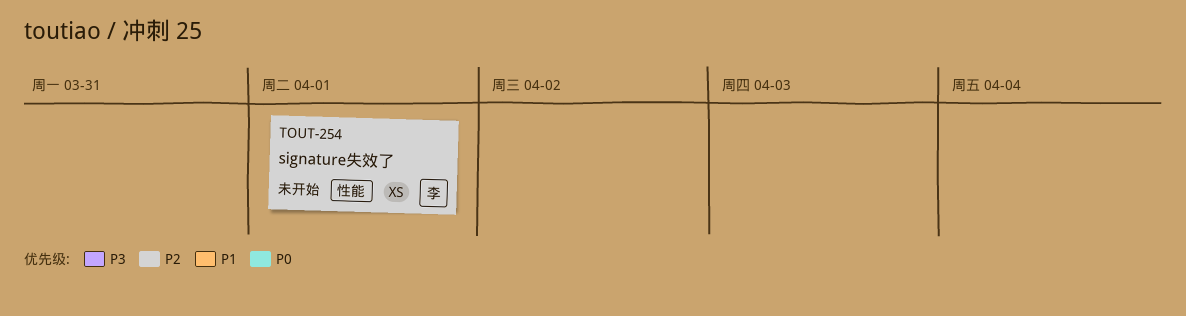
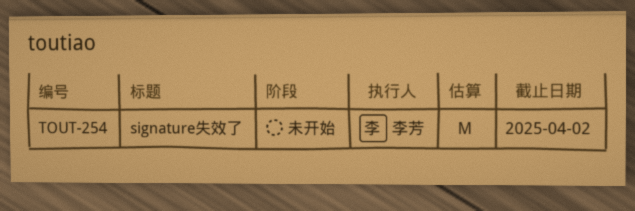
TOUT-254, estimate: XS -> M
TOUT-254, due: Apr 1 -> Apr 2

